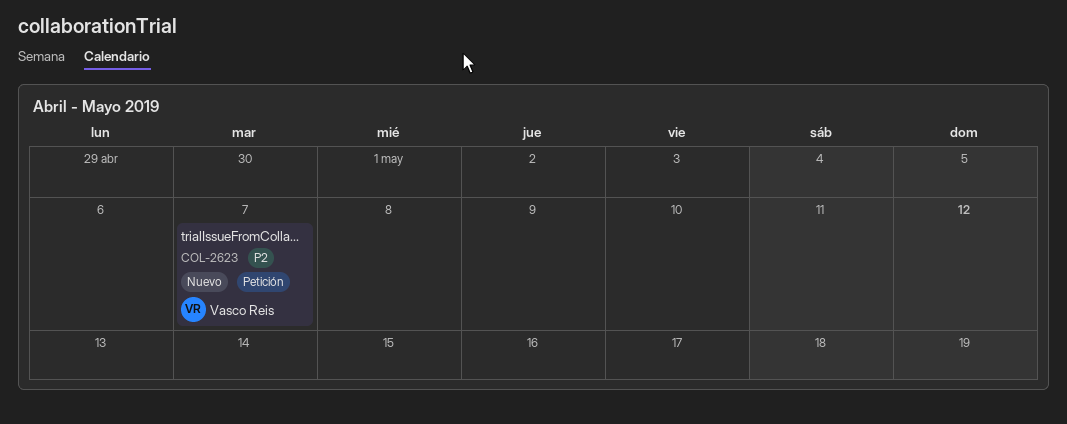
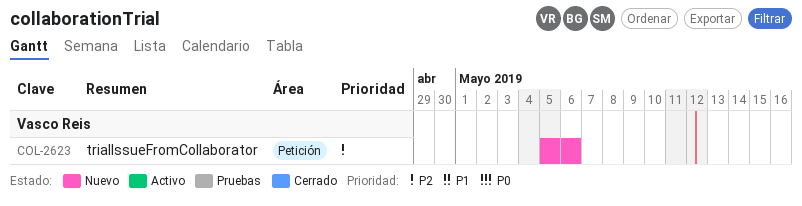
COL-2623, due: May 7 -> May 6

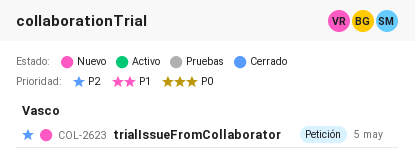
COL-2623, due: May 6 -> May 5

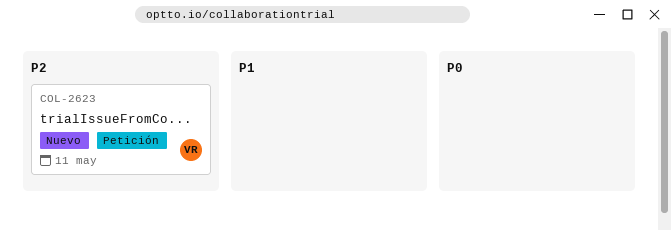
COL-2623, due: May 5 -> May 11

